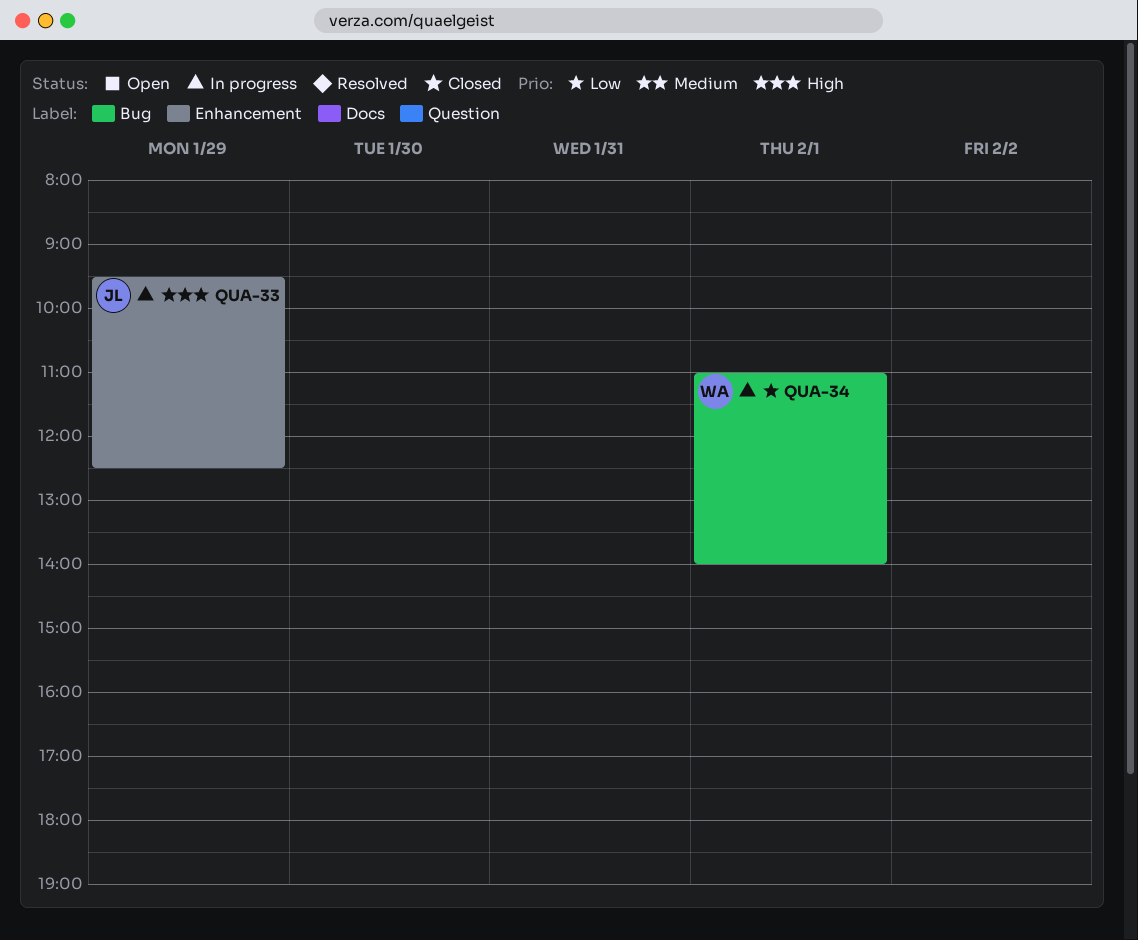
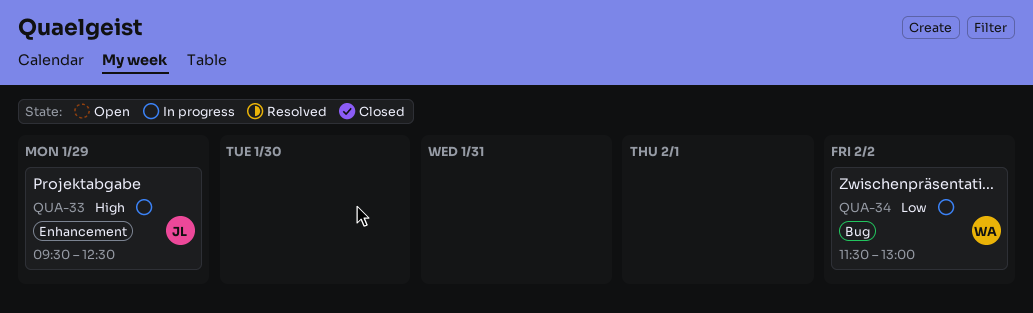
QUA-34, day: Feb 1 -> Feb 2
QUA-34, begins: 11:00 -> 11:30
QUA-34, ends: 14:00 -> 13:00

